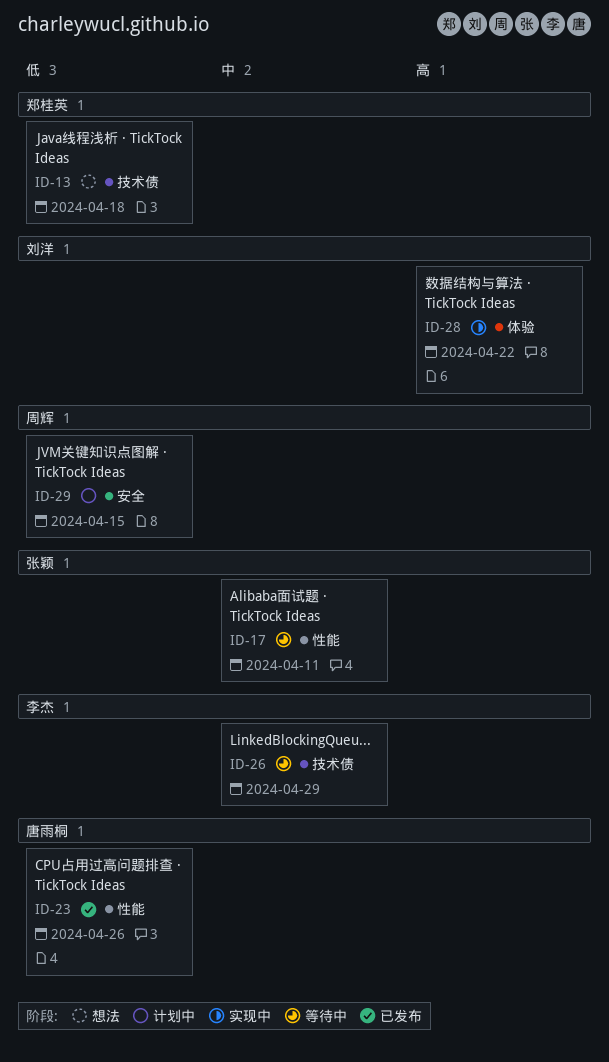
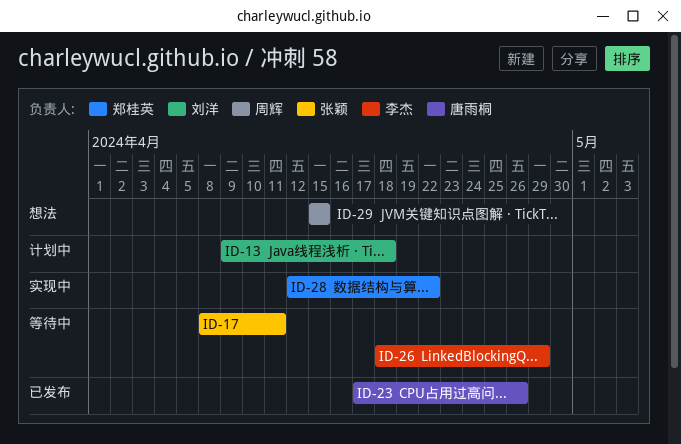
ID-13, status: 想法 -> 计划中
ID-13, owner: 郑桂英 -> 刘洋
ID-28, owner: 刘洋 -> 郑桂英
ID-29, status: 计划中 -> 想法

